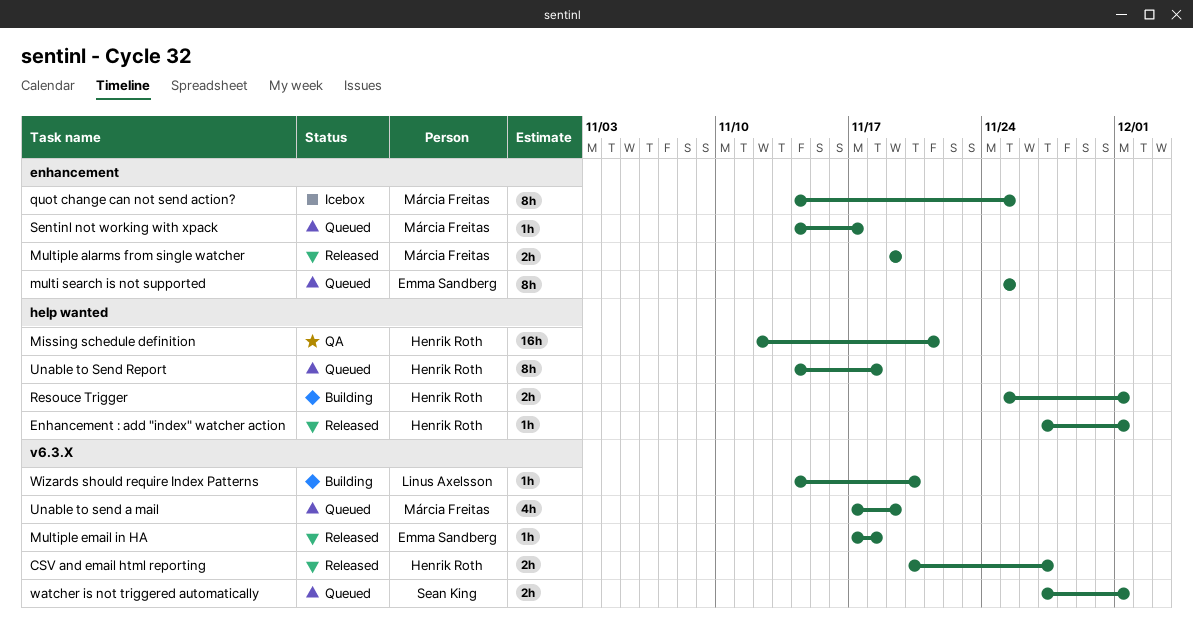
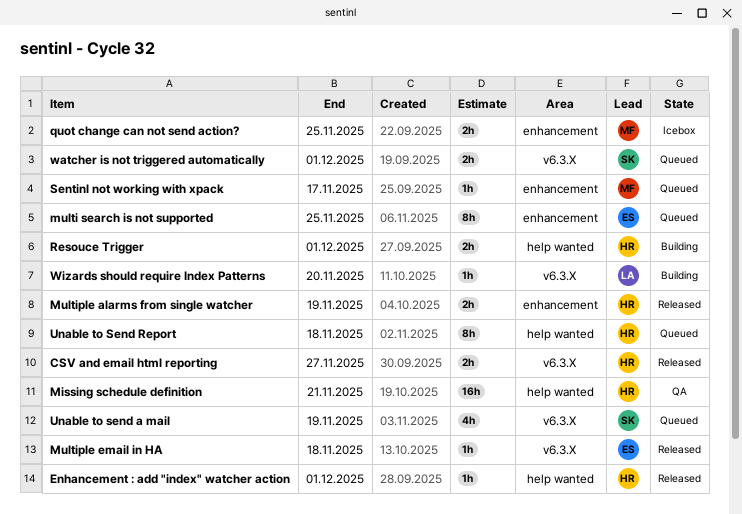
Multiple alarms from single watcher, owner: Márcia Freitas -> Henrik Roth
quot change can not send action?, estimate: 8h -> 2h
Unable to send a mail, owner: Márcia Freitas -> Sean King

